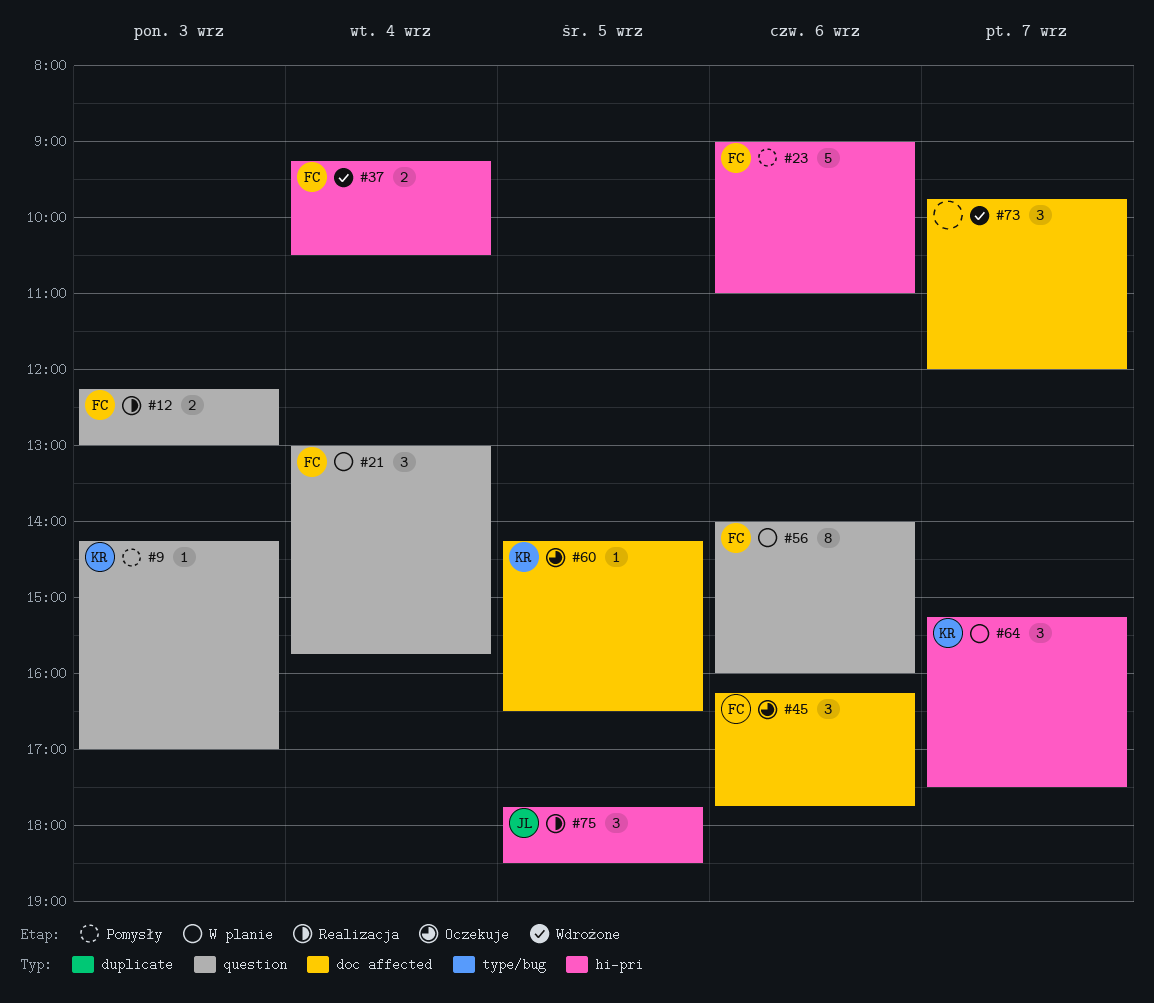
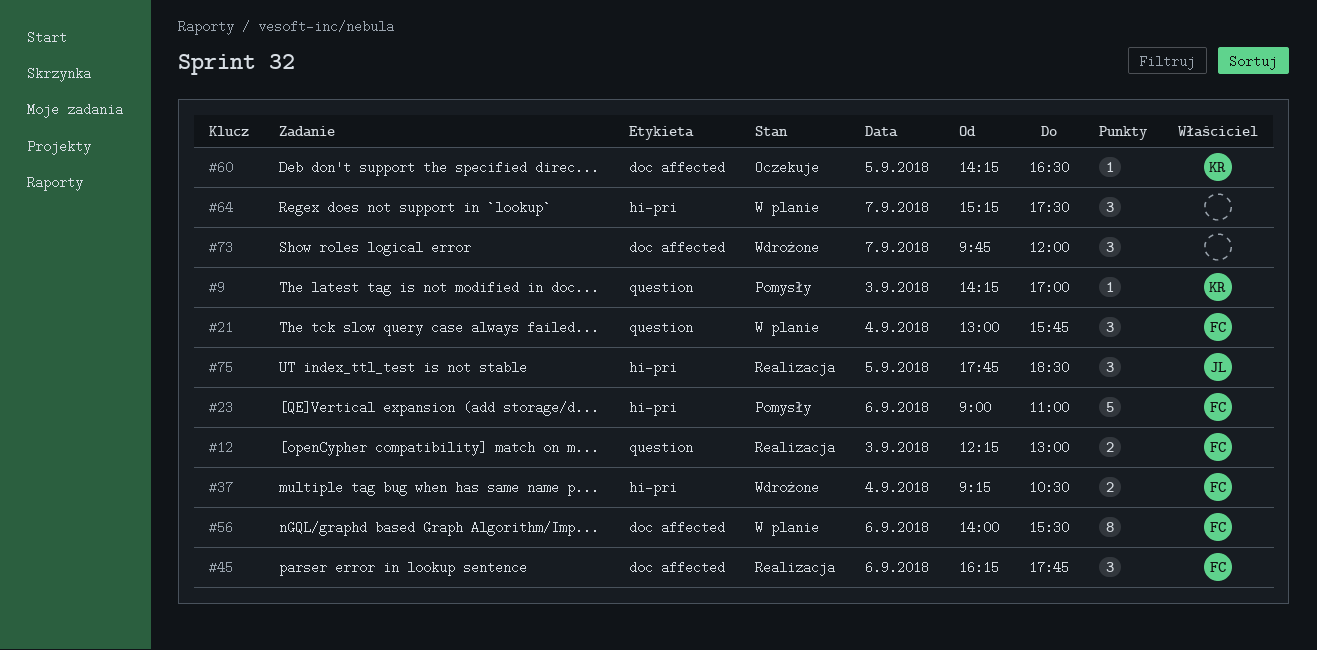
#45, status: Oczekuje -> Realizacja
#56, label: question -> doc affected
#56, ends: 16:00 -> 15:30
#64, owner: KR -> none

